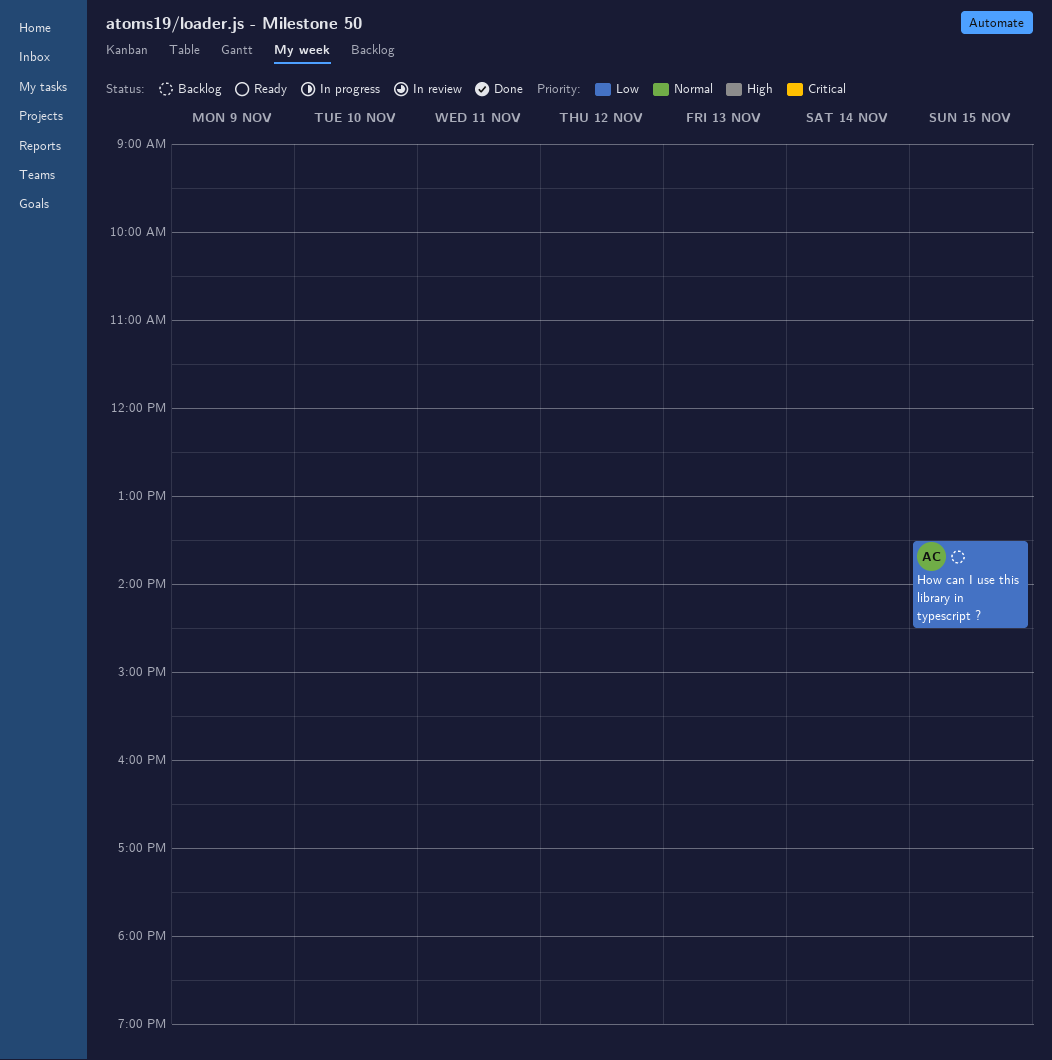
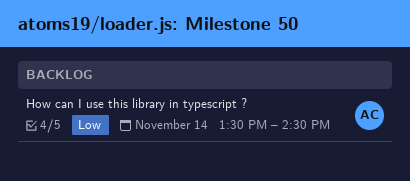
How can I use this library in typescript ?, day: Nov 15 -> Nov 14

